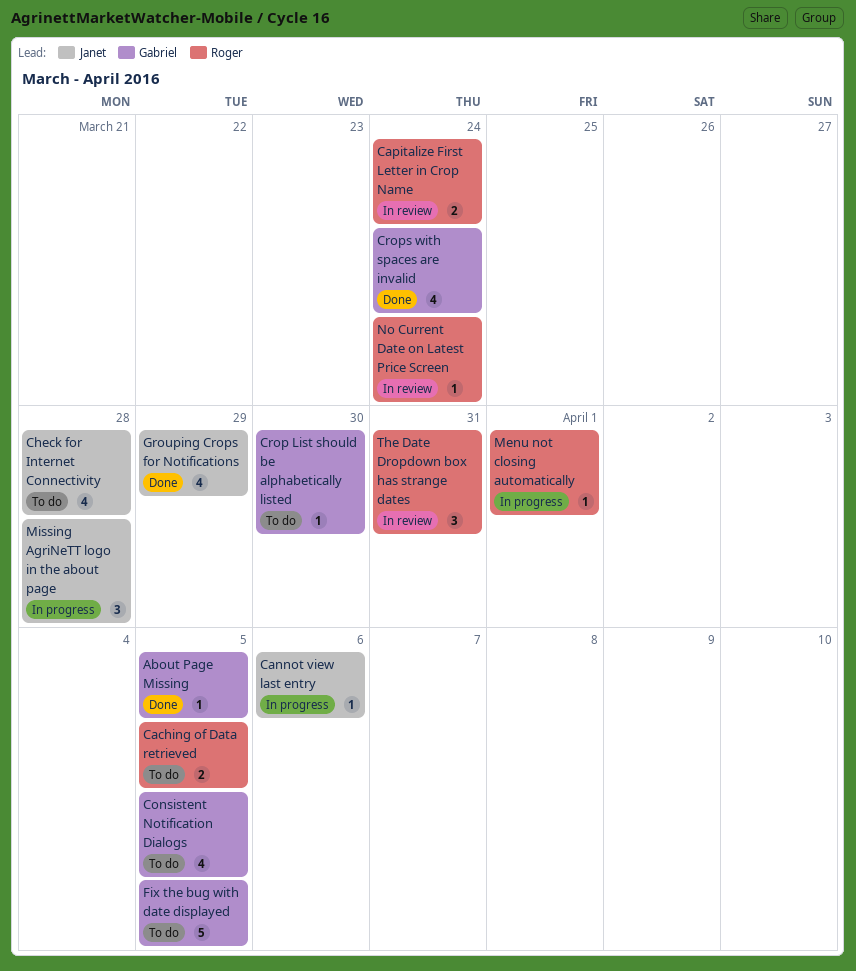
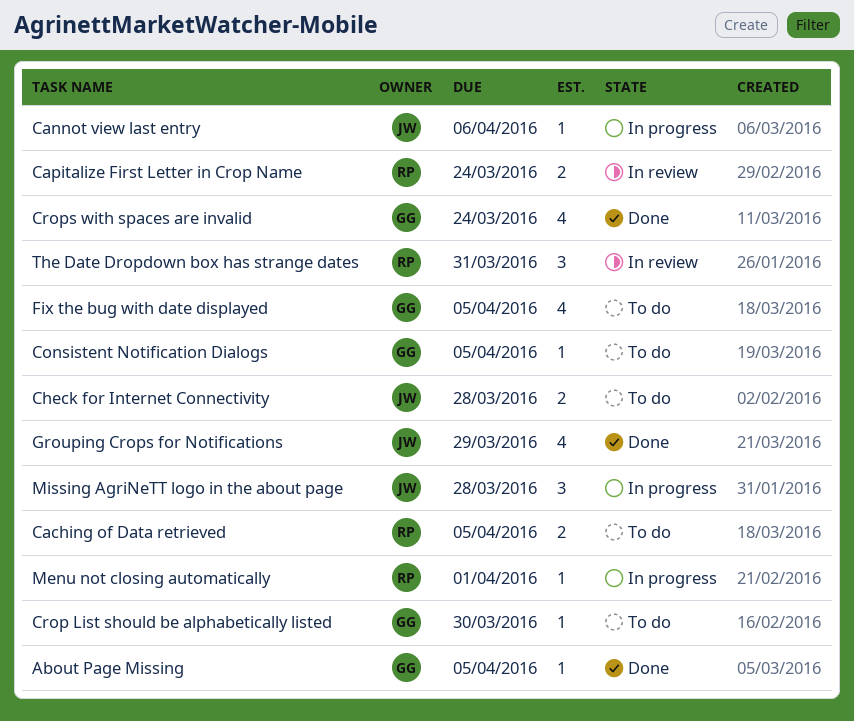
Check for Internet Connectivity, estimate: 4 -> 2
Consistent Notification Dialogs, estimate: 4 -> 1
Fix the bug with date displayed, estimate: 5 -> 4
No Current Date on Latest Price Screen: present -> none

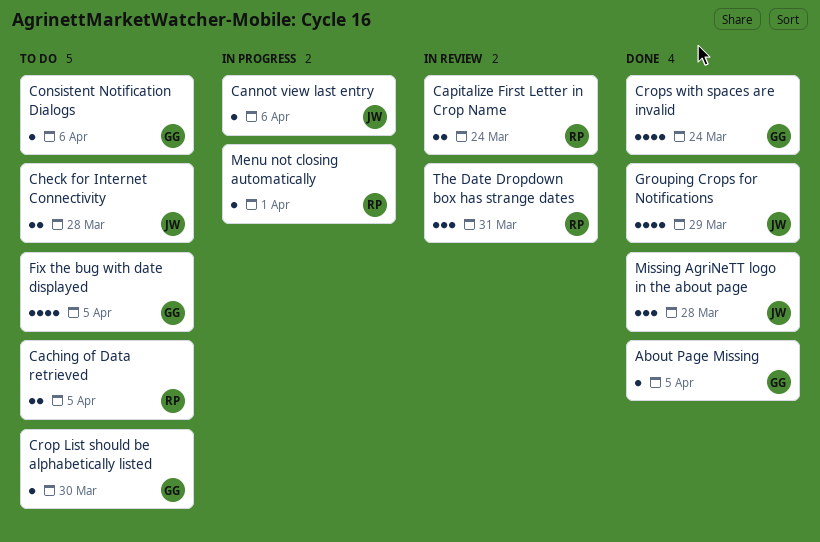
Consistent Notification Dialogs, due: Apr 5 -> Apr 6
Missing AgriNeTT logo in the about page, status: In progress -> Done

